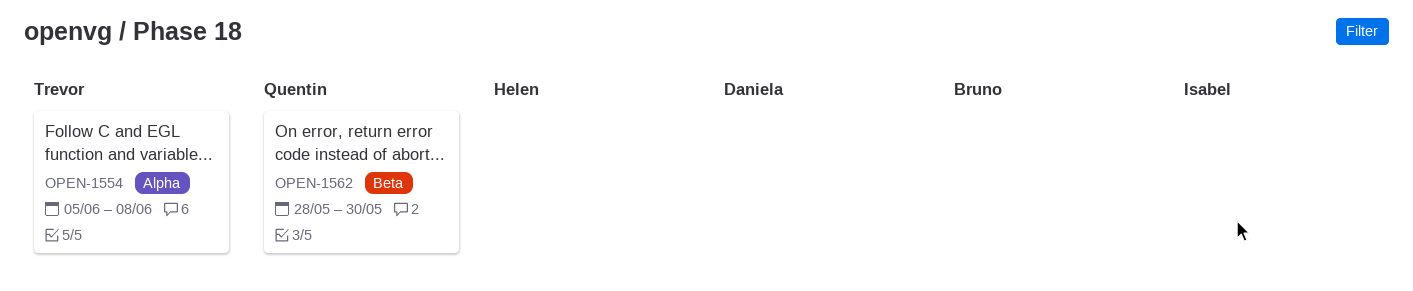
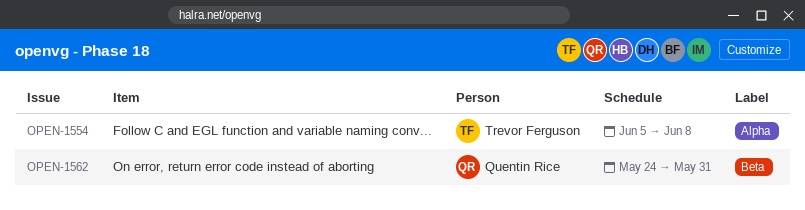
OPEN-1562, start: May 28 -> May 24
OPEN-1562, due: May 30 -> May 31

